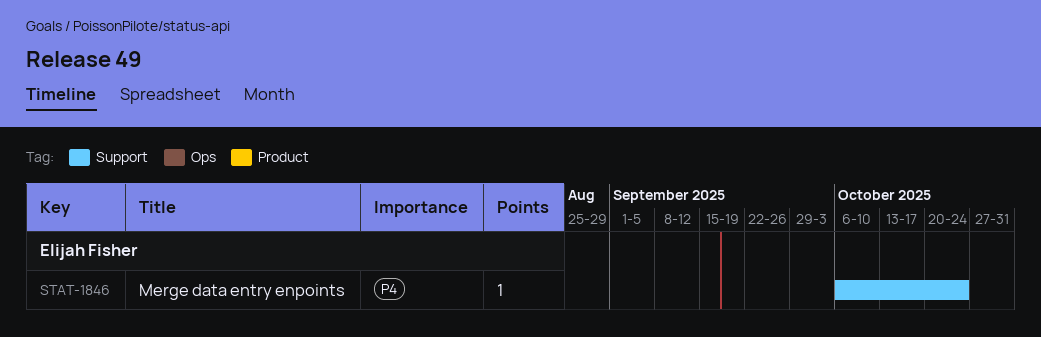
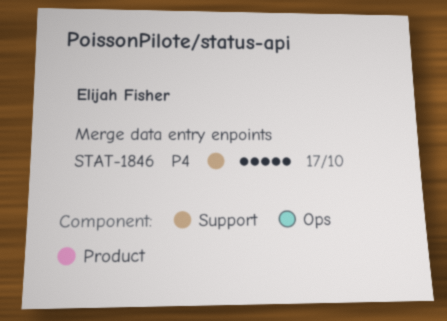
STAT-1846, estimate: 1 -> 5
STAT-1846, due: Oct 24 -> Oct 17

